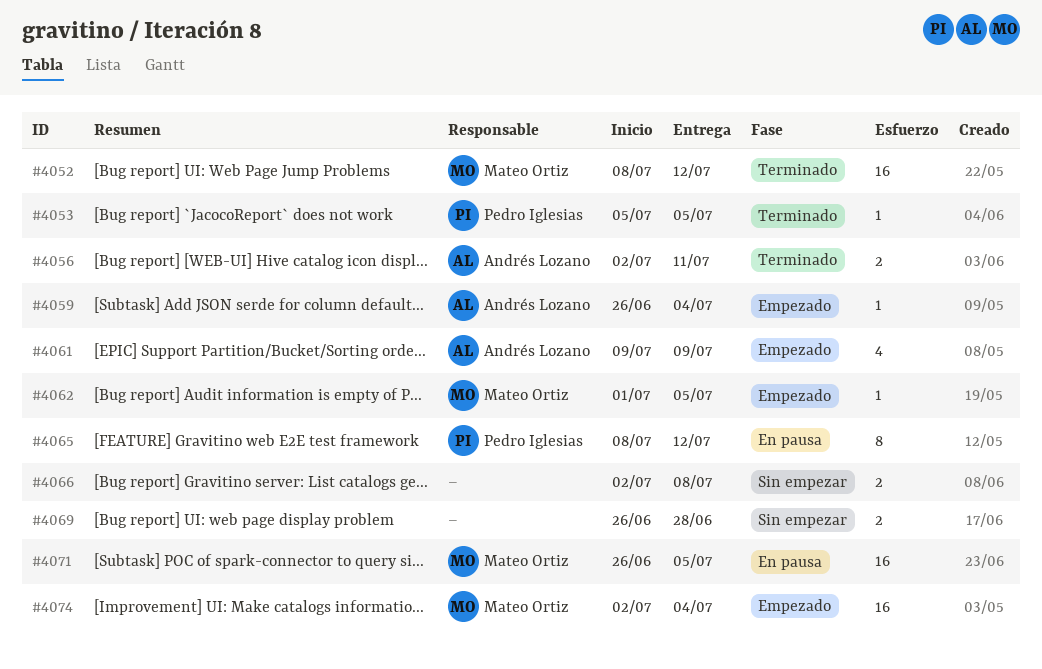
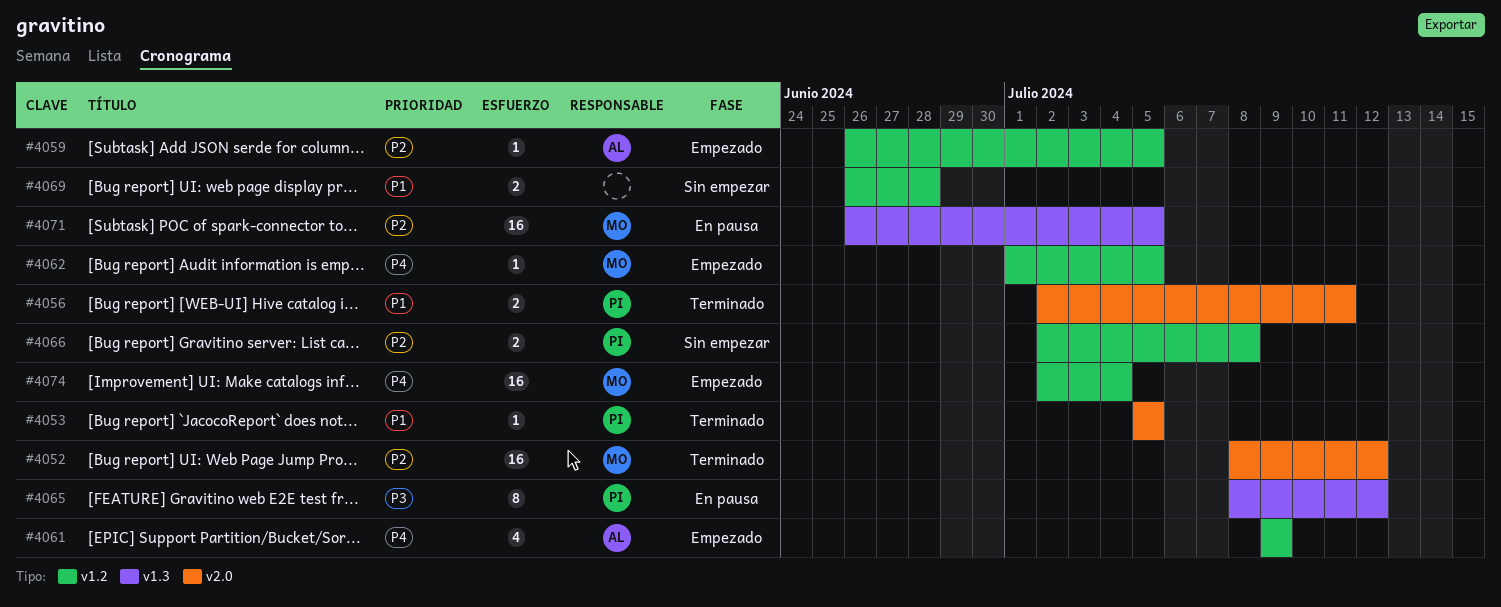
#4056, owner: Andrés Lozano -> Pedro Iglesias
#4059, due: Jul 4 -> Jul 5
#4066, owner: none -> Pedro Iglesias

